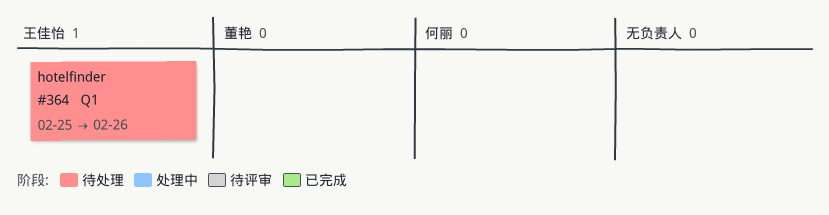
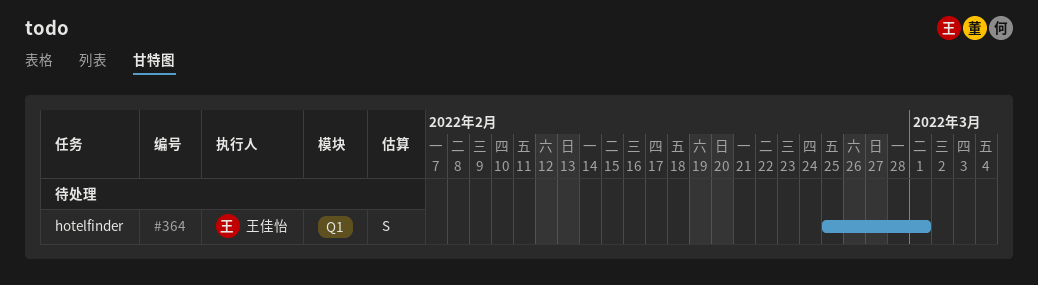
#364, due: Feb 26 -> Mar 1

